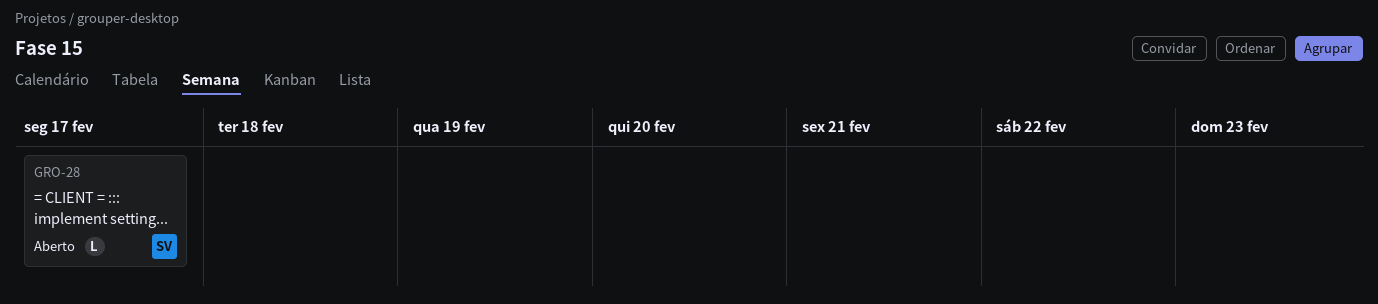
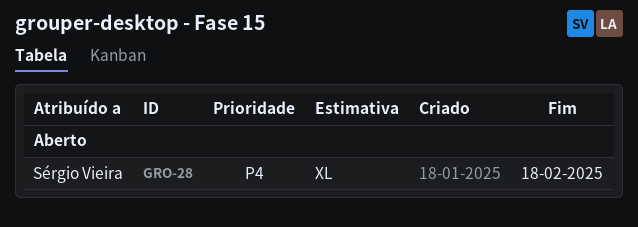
GRO-28, estimate: L -> XL
GRO-28, due: Feb 17 -> Feb 18

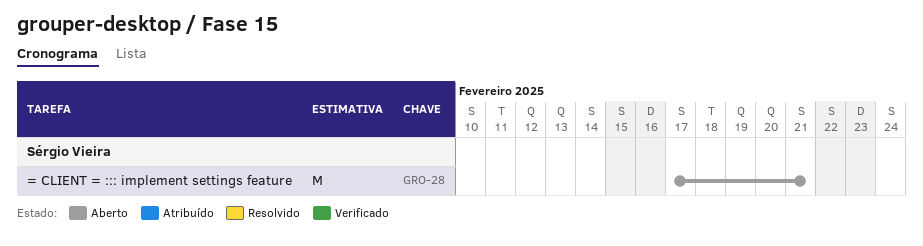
GRO-28, estimate: XL -> M
GRO-28, due: Feb 18 -> Feb 21

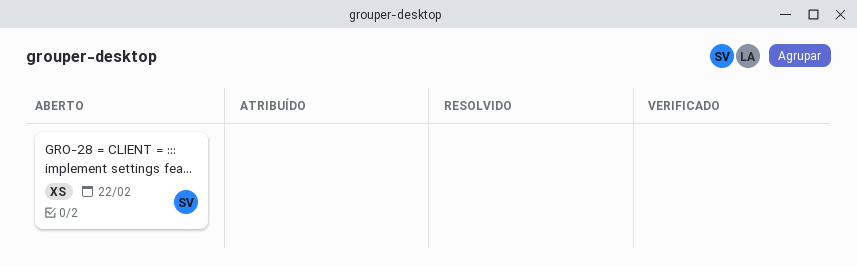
GRO-28, estimate: M -> XS
GRO-28, due: Feb 21 -> Feb 22

